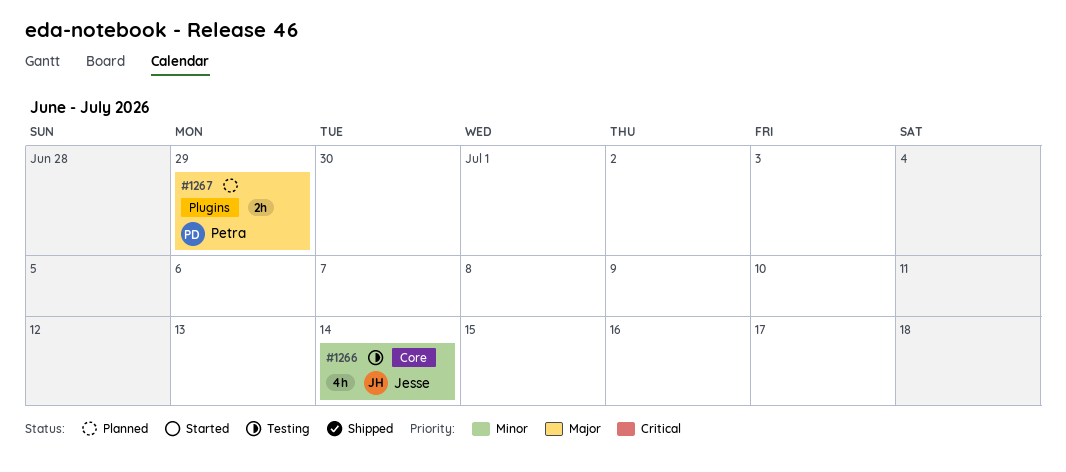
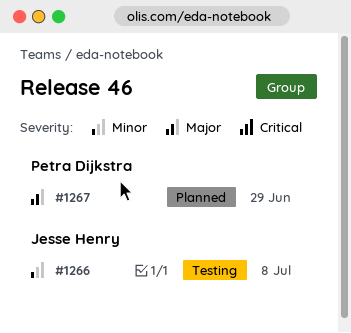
#1266, due: Jul 14 -> Jul 8

